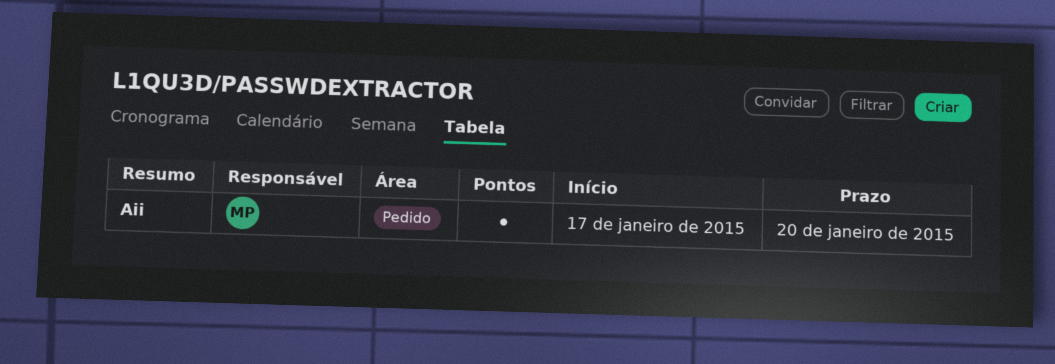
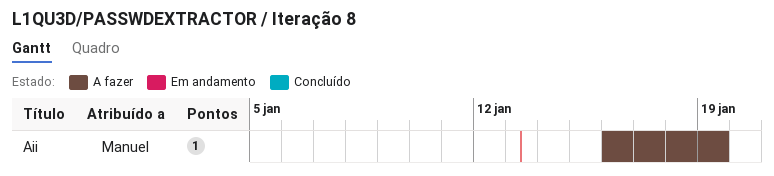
Aii, start: Jan 17 -> Jan 16
Aii, due: Jan 20 -> Jan 19

